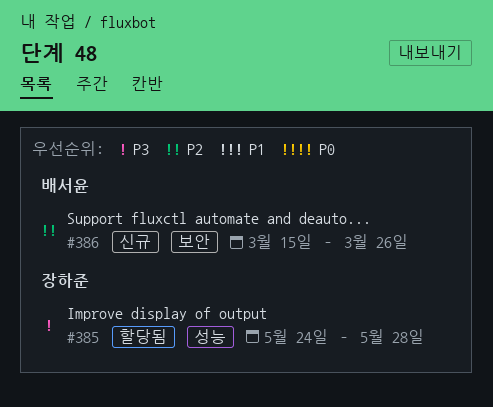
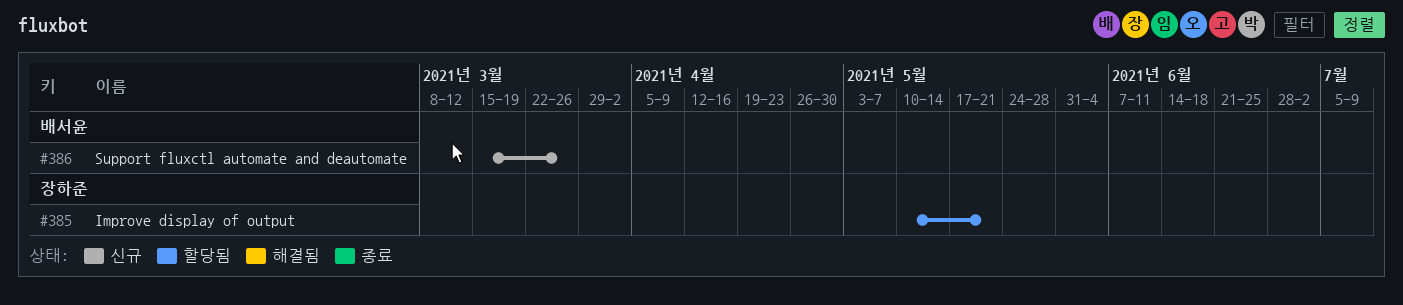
#385, start: May 24 -> May 10
#385, due: May 28 -> May 21

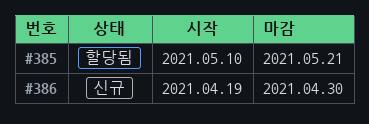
#386, start: Mar 15 -> Apr 19
#386, due: Mar 26 -> Apr 30

